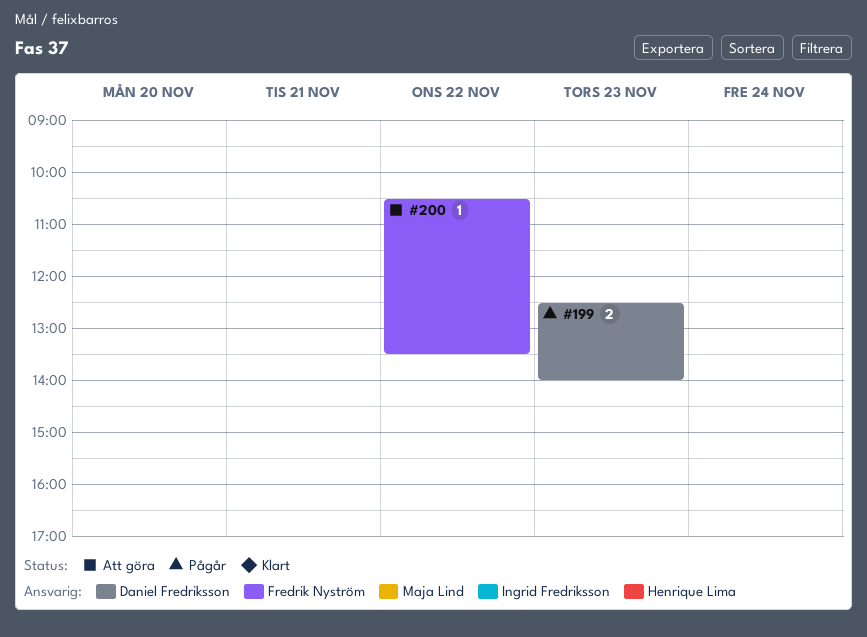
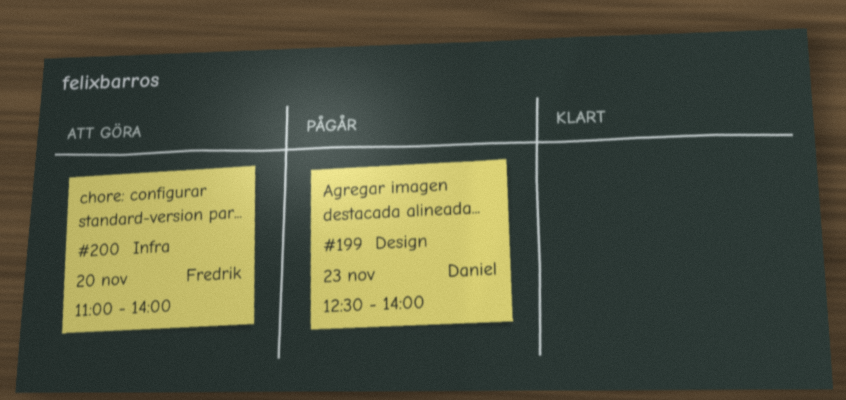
#200, day: Nov 22 -> Nov 20
#200, begins: 10:30 -> 11:00
#200, ends: 13:30 -> 14:00

